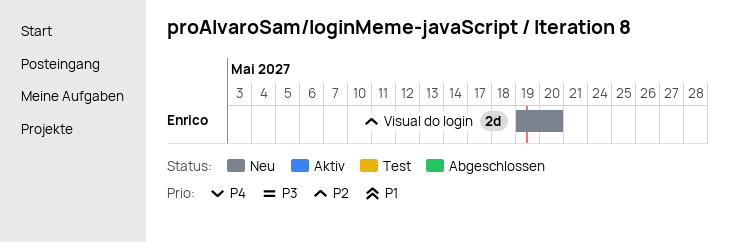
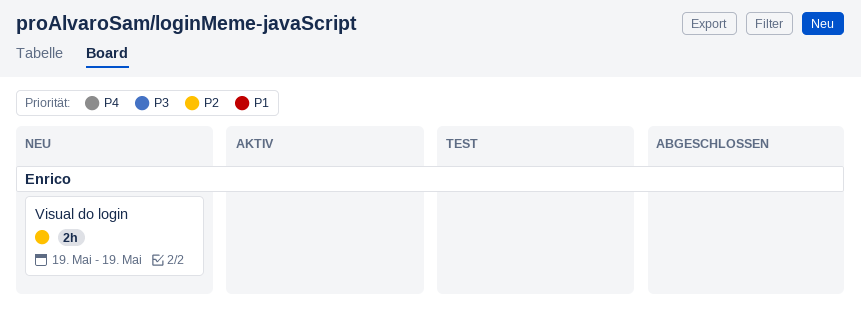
Visual do login, estimate: 2d -> 2h
Visual do login, due: May 20 -> May 19

